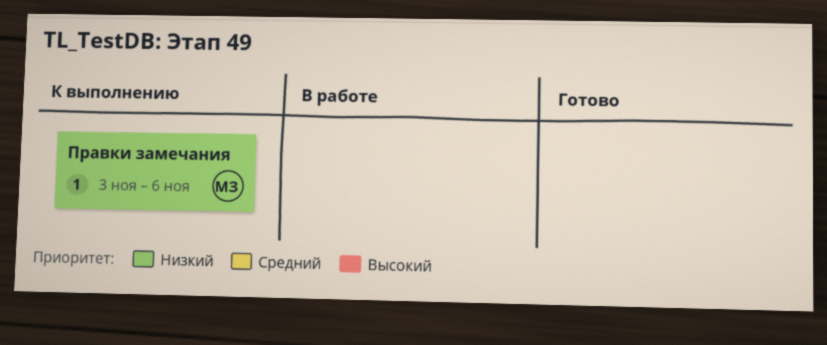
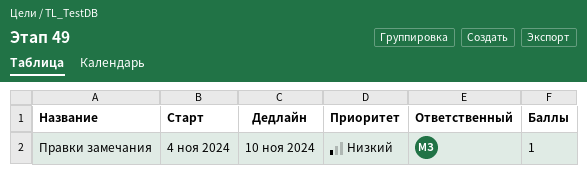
Правки замечания, start: Nov 3 -> Nov 4
Правки замечания, due: Nov 6 -> Nov 10

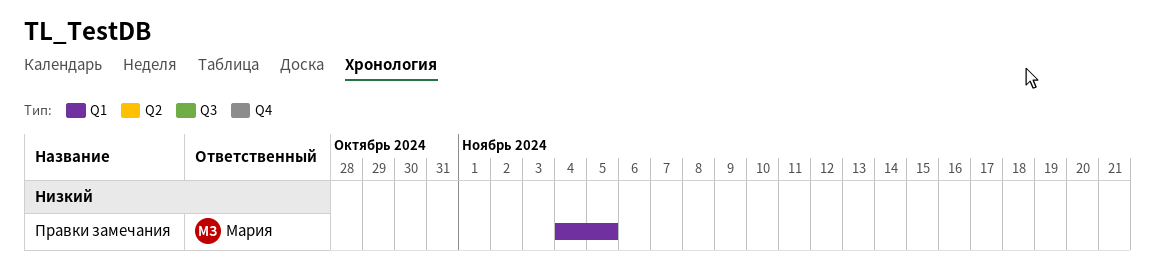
Правки замечания, due: Nov 10 -> Nov 5

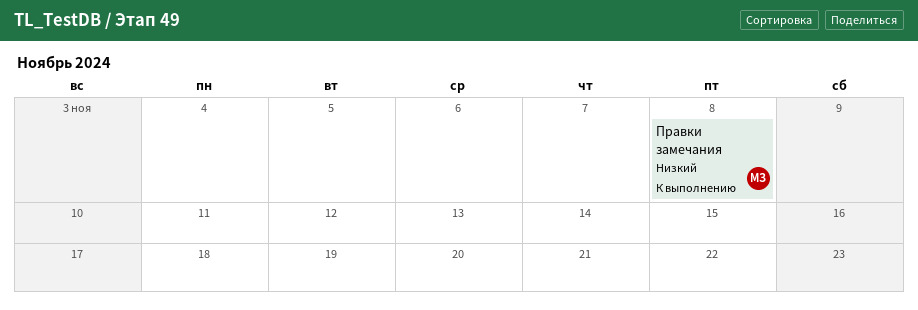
Правки замечания, due: Nov 5 -> Nov 8

